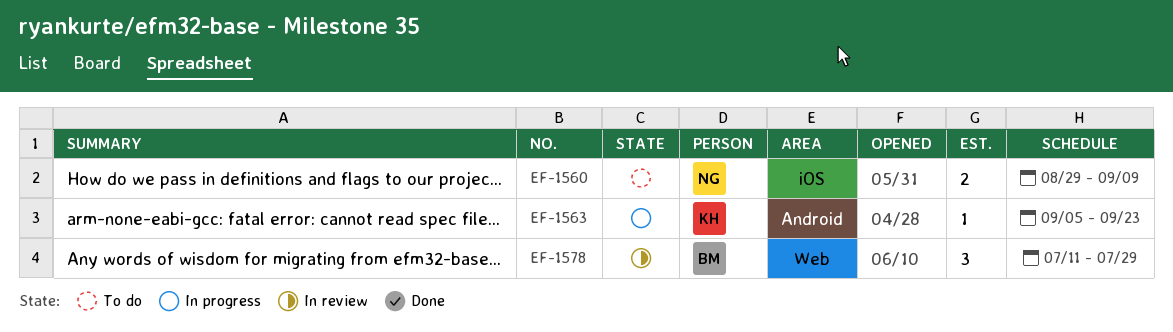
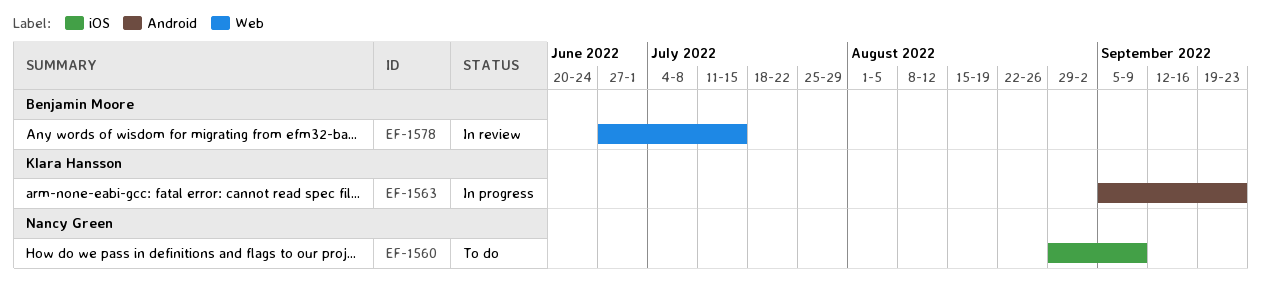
EF-1578, start: Jul 11 -> Jun 27
EF-1578, due: Jul 29 -> Jul 15

